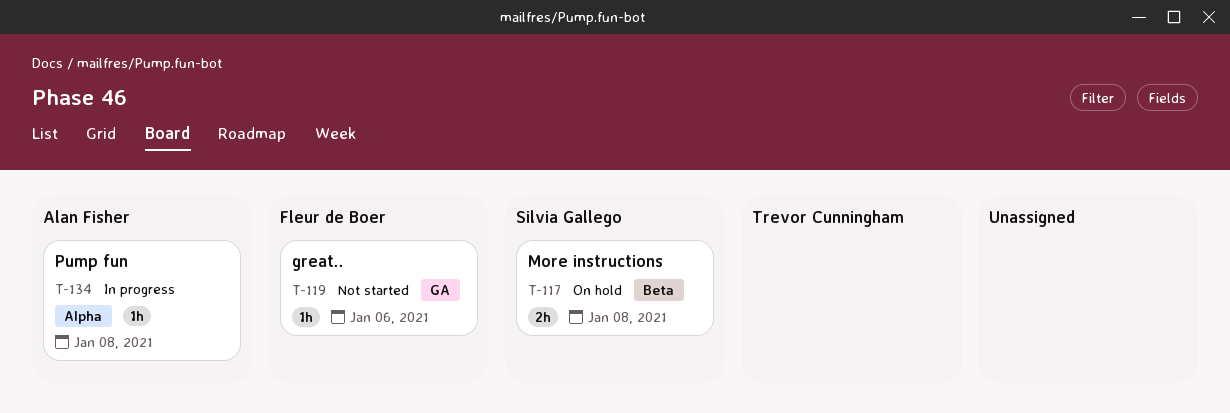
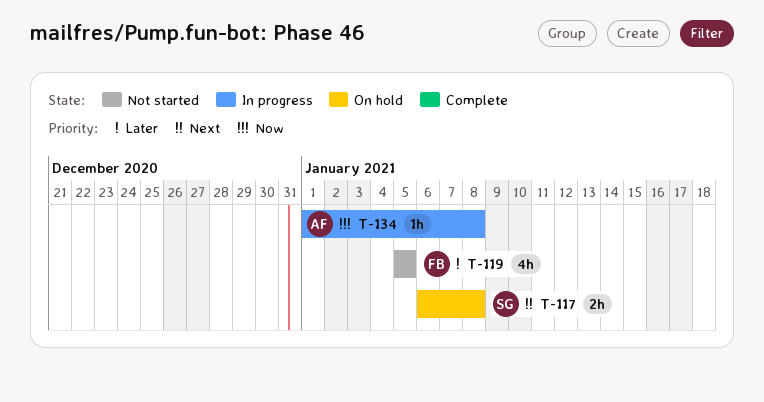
T-119, estimate: 1h -> 4h
T-119, due: Jan 6 -> Jan 5

